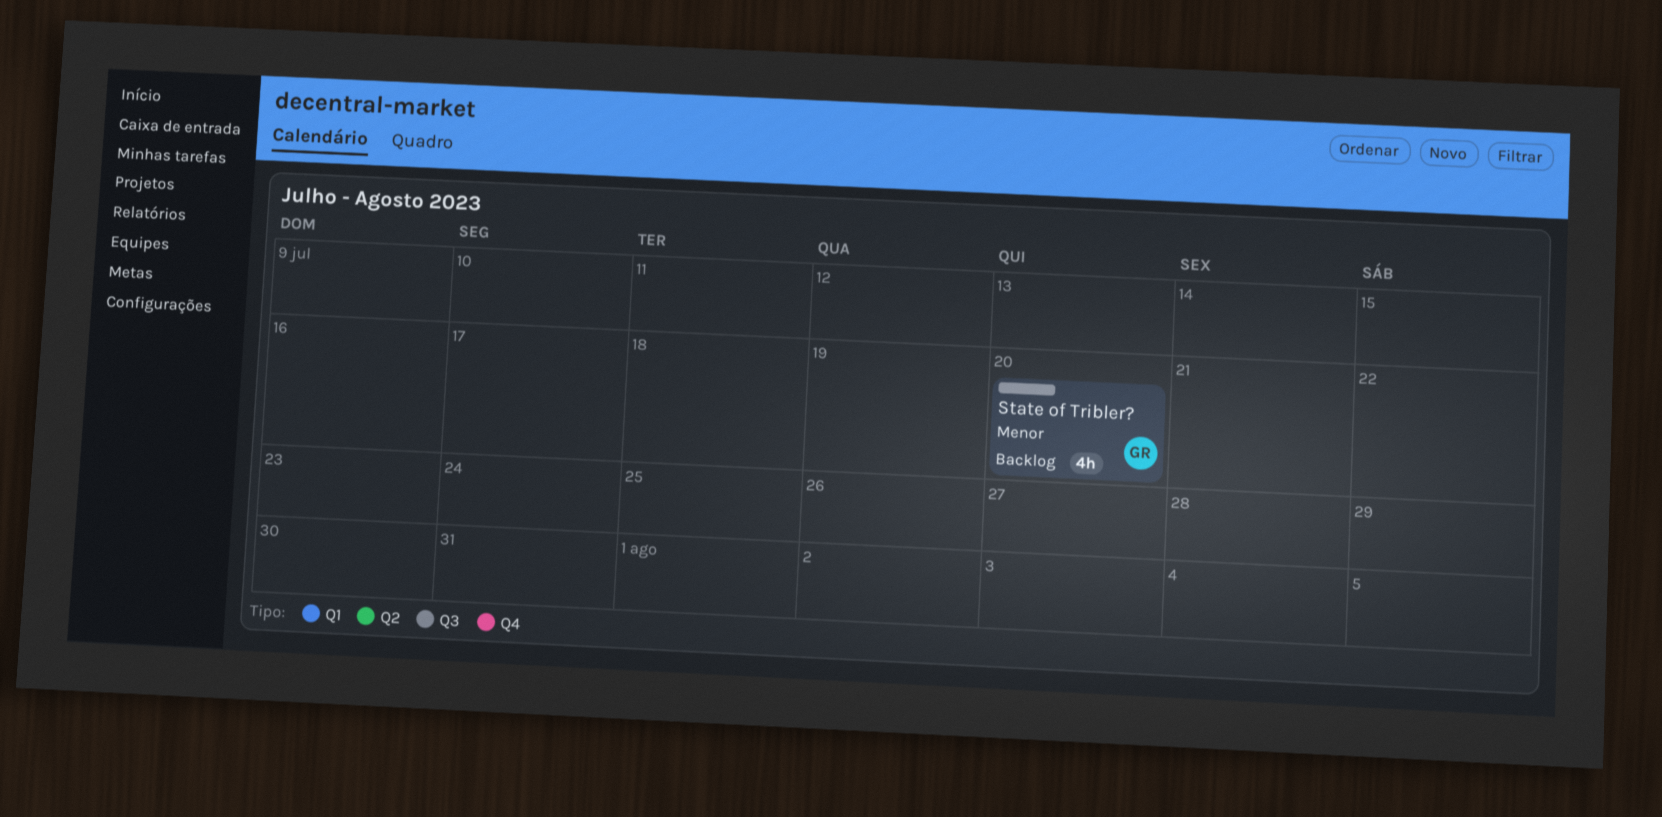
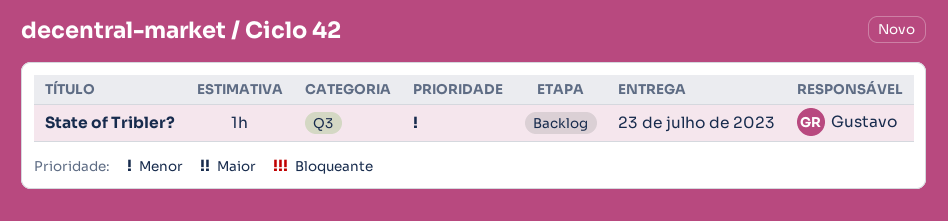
State of Tribler?, estimate: 4h -> 1h
State of Tribler?, due: Jul 20 -> Jul 23

